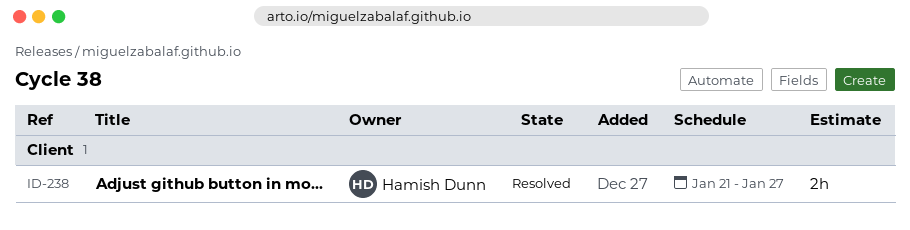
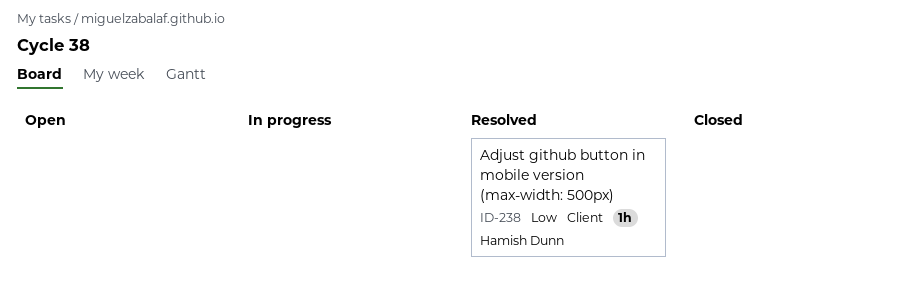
ID-238, estimate: 2h -> 1h

